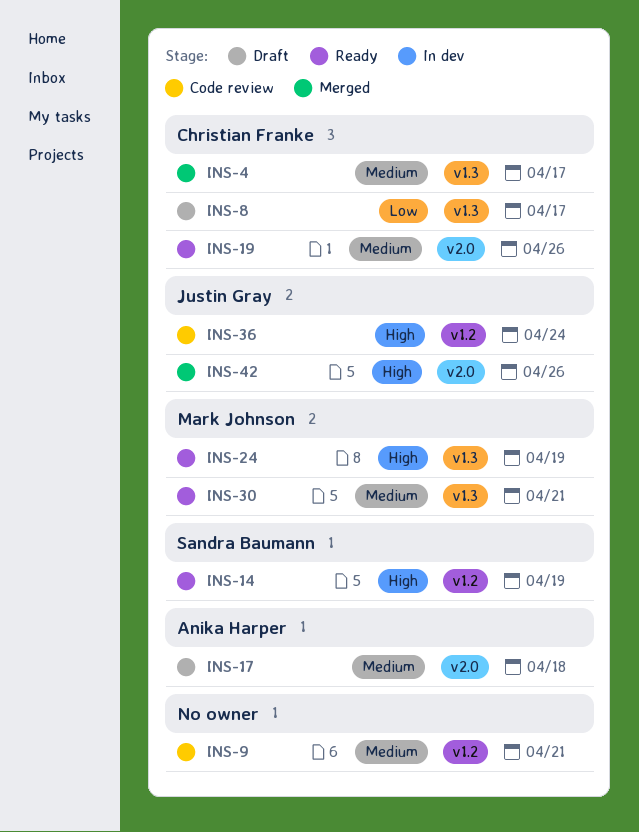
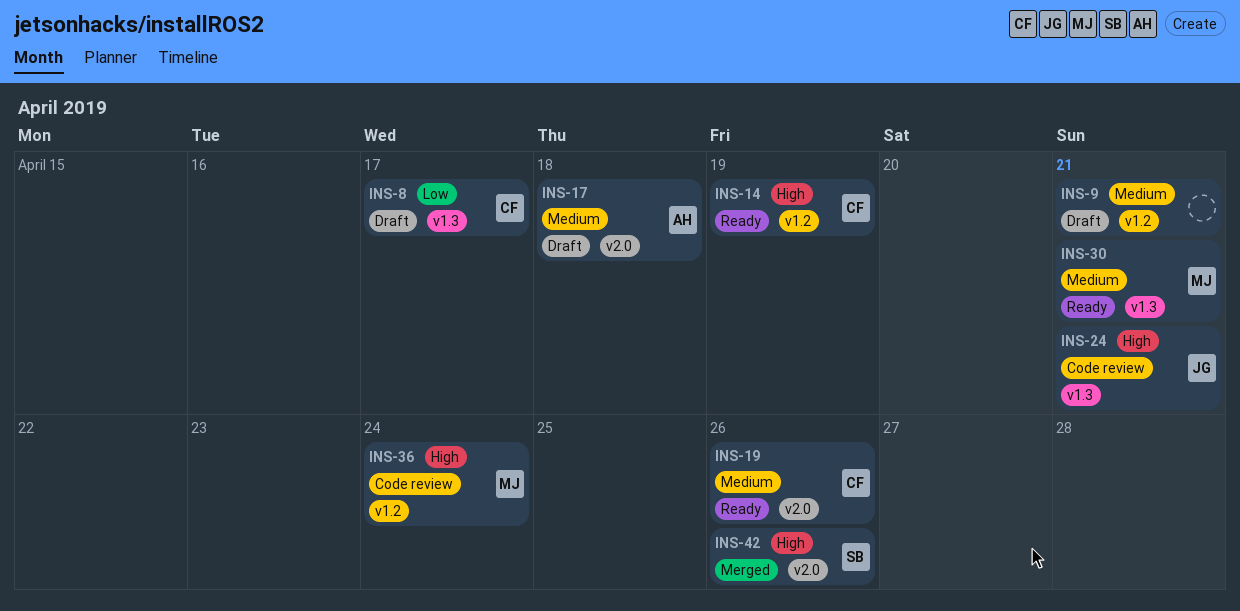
INS-4: present -> none
INS-9, status: Code review -> Draft
INS-14, owner: Sandra Baumann -> Christian Franke
INS-24, status: Ready -> Code review
INS-24, owner: Mark Johnson -> Justin Gray
INS-24, due: Apr 19 -> Apr 21
INS-36, owner: Justin Gray -> Mark Johnson
INS-42, owner: Justin Gray -> Sandra Baumann

